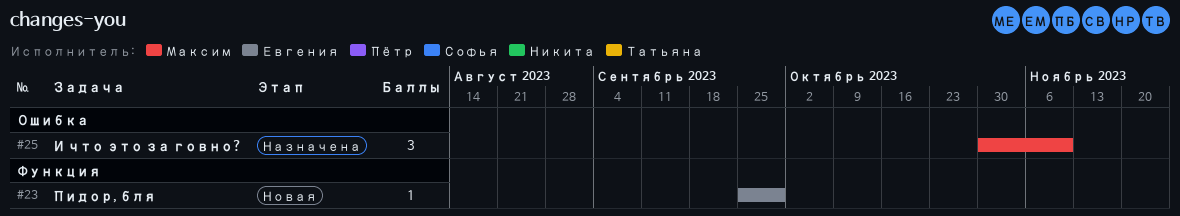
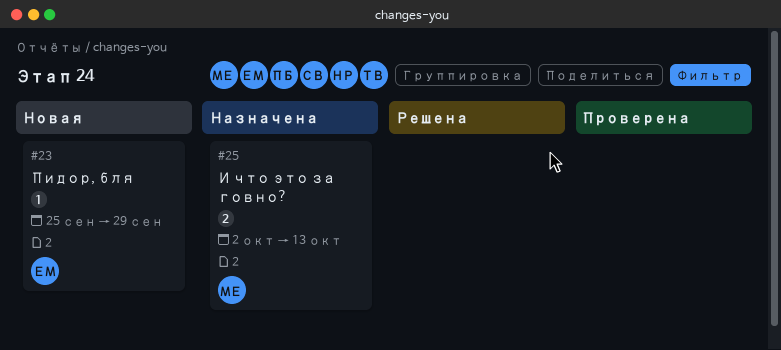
#25, estimate: 3 -> 2
#25, start: Oct 30 -> Oct 2
#25, due: Nov 10 -> Oct 13

